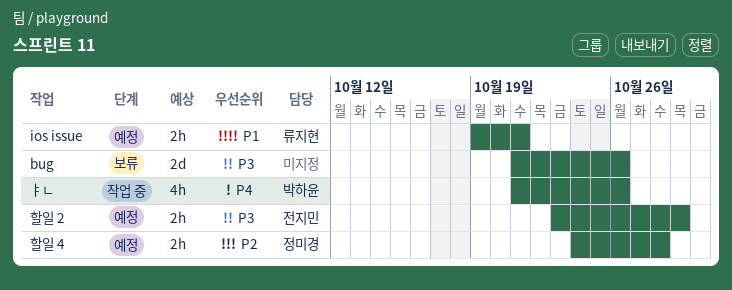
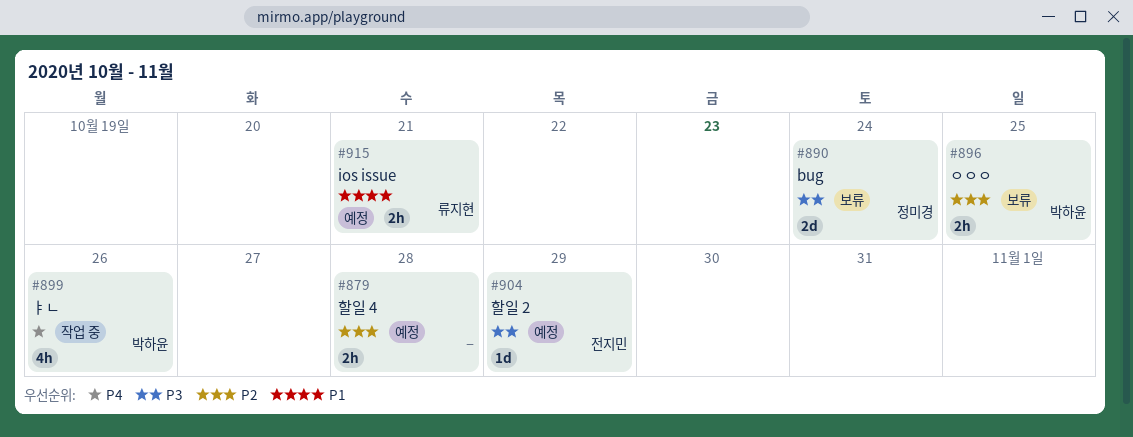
bug, owner: none -> 정미경
bug, due: Oct 26 -> Oct 24
ㅇㅇㅇ: none -> present
할일 2, estimate: 2h -> 1d
할일 4, owner: 정미경 -> none

